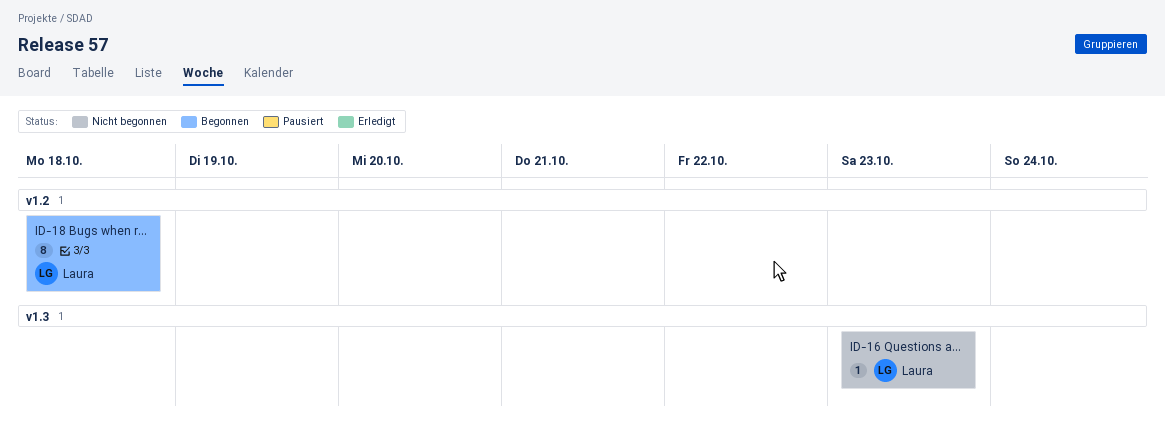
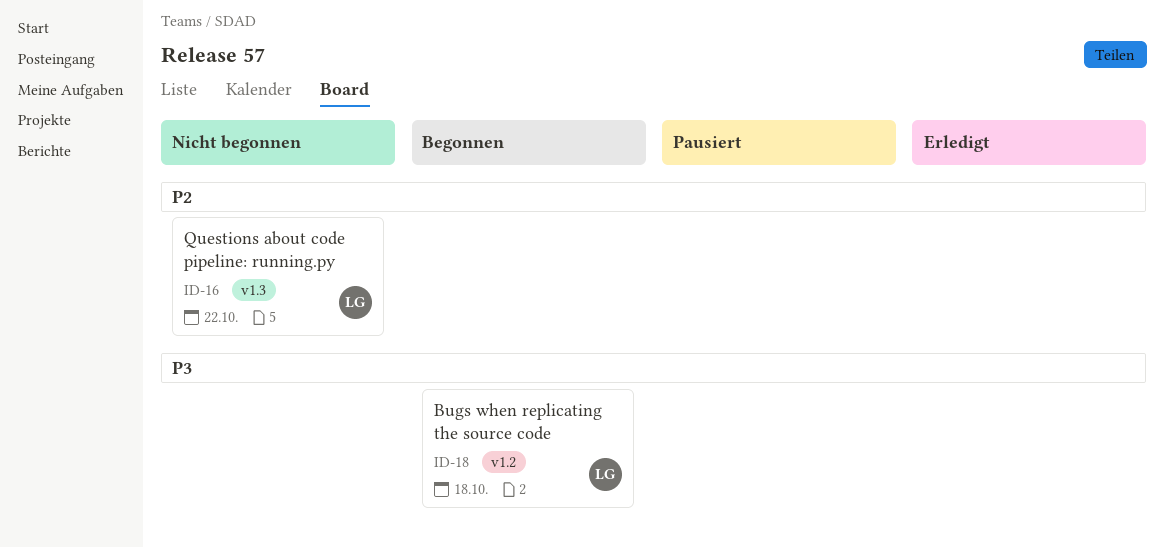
ID-16, due: Oct 23 -> Oct 22

